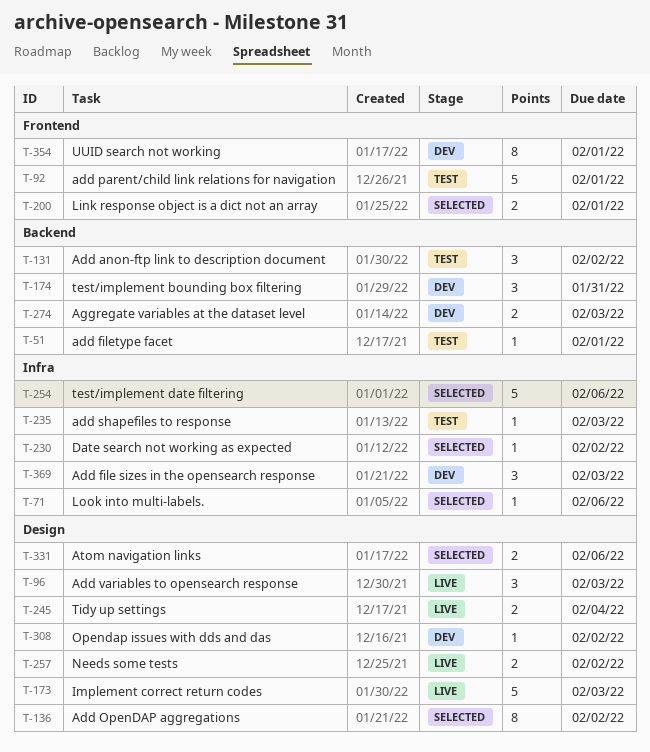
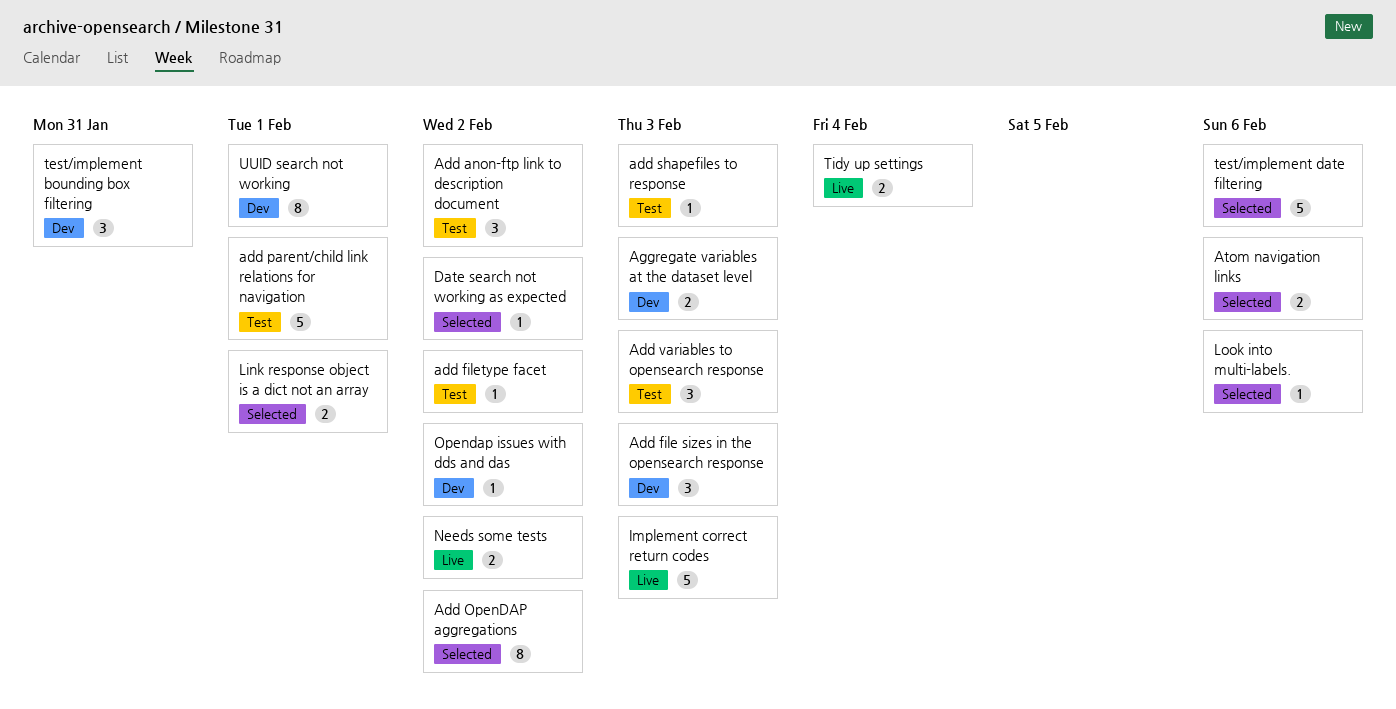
add filetype facet, due: Feb 1 -> Feb 2
Add variables to opensearch response, status: Live -> Test

